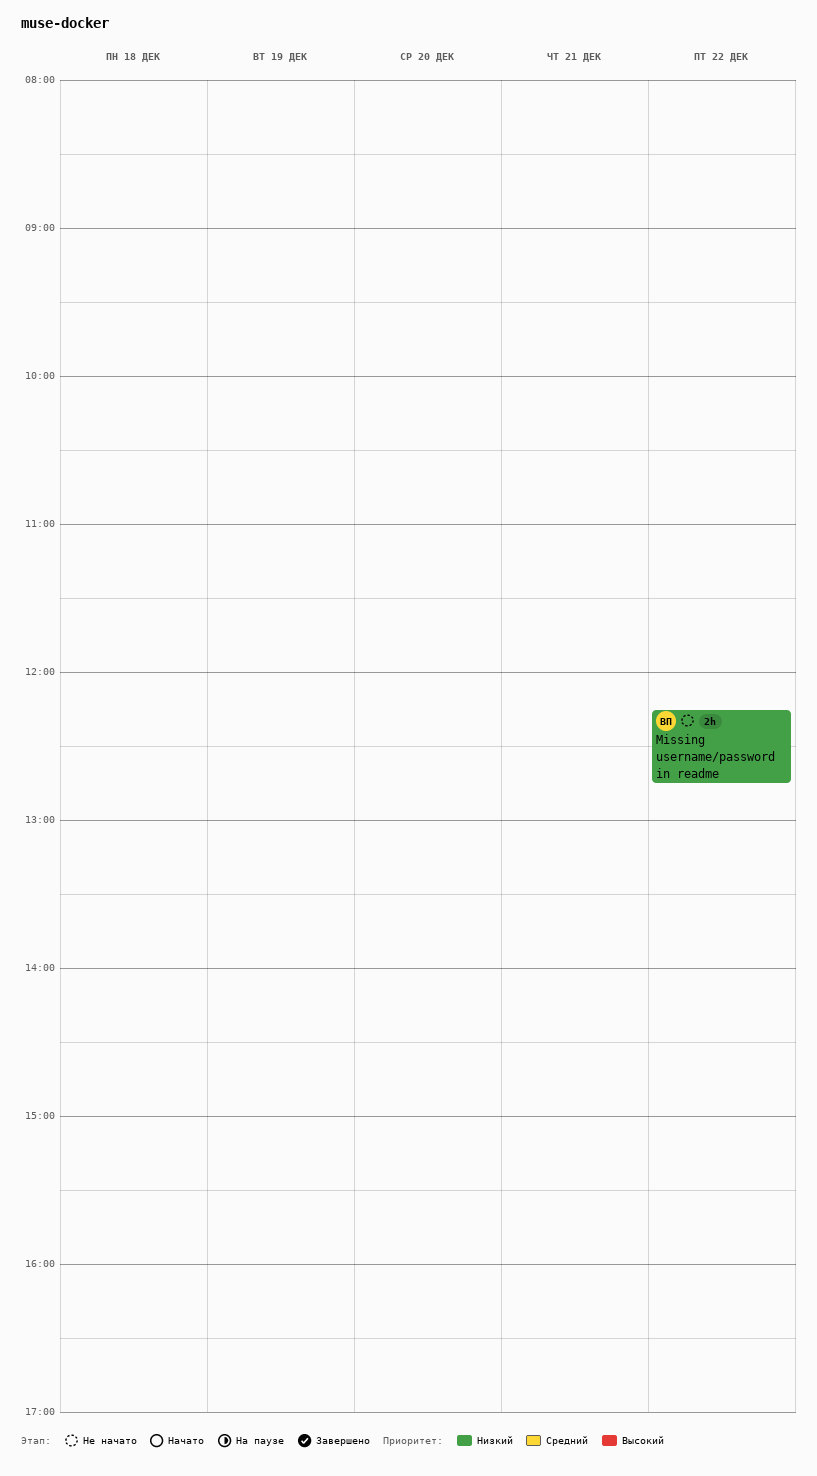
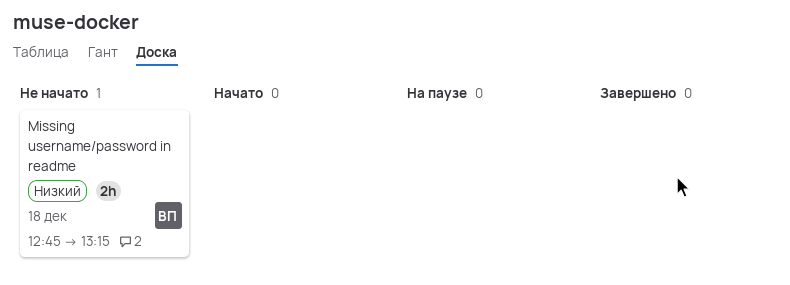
Missing username/password in readme, day: Dec 22 -> Dec 18
Missing username/password in readme, begins: 12:15 -> 12:45
Missing username/password in readme, ends: 12:45 -> 13:15

